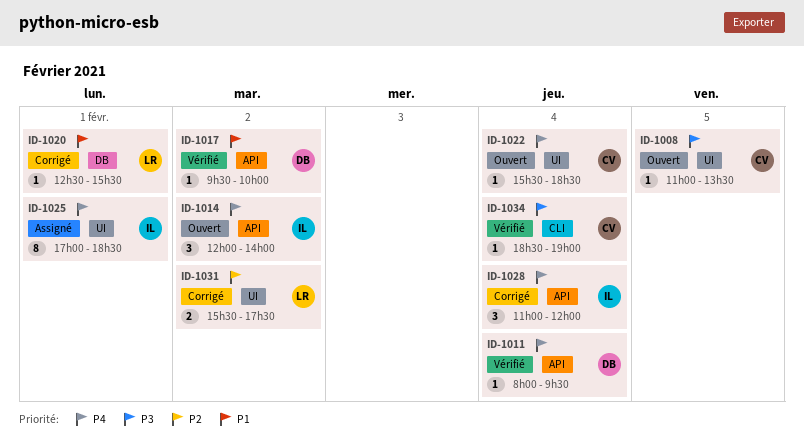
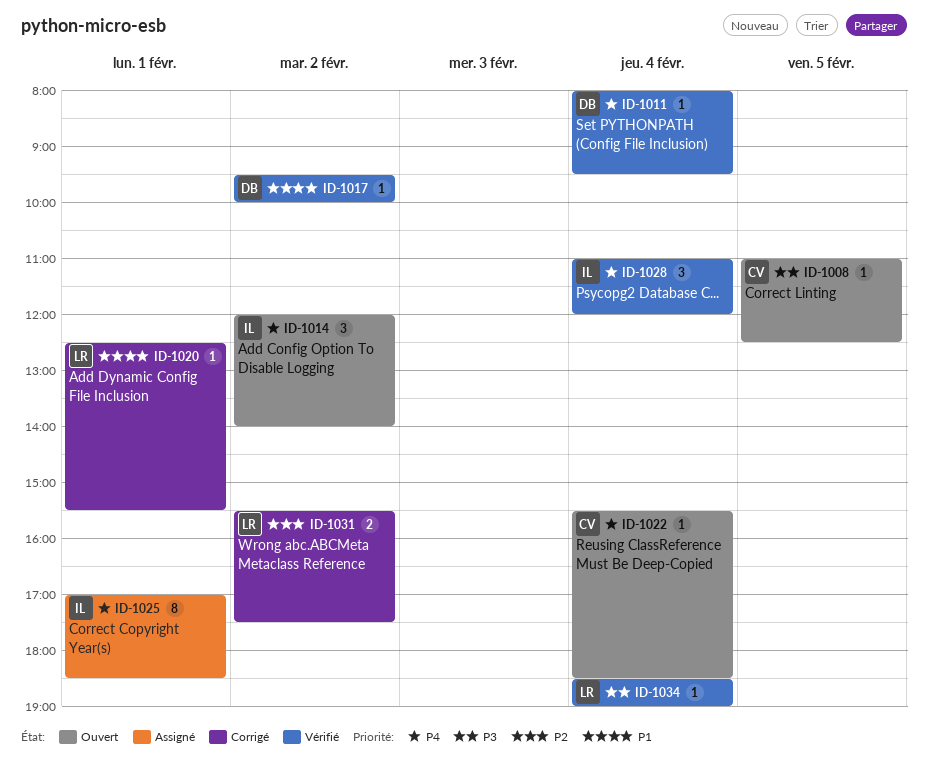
ID-1008, ends: 13:30 -> 12:30
ID-1028, status: Corrigé -> Vérifié
ID-1034, owner: CV -> LR

